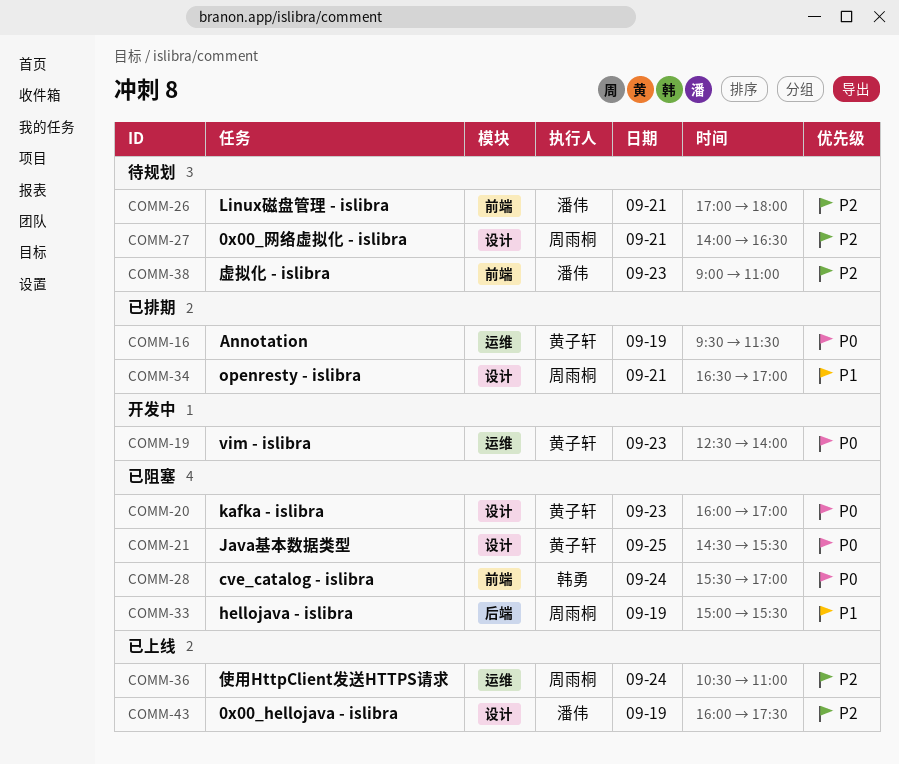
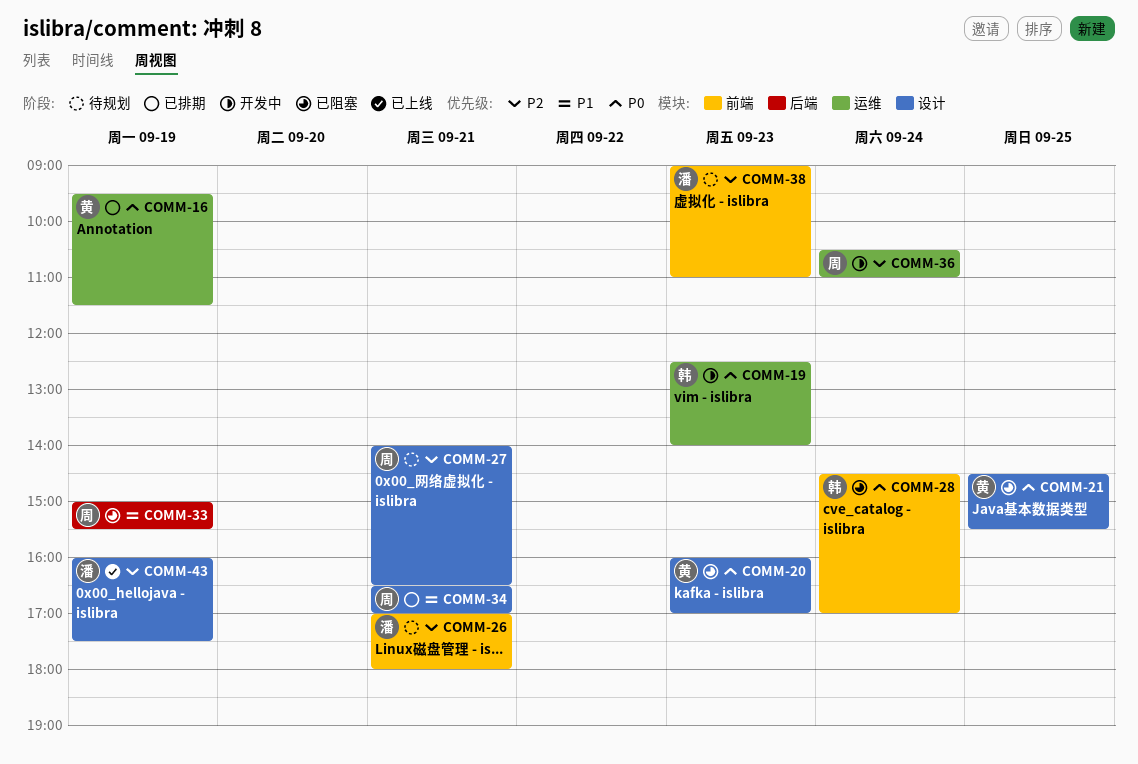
COMM-19, owner: 黄子轩 -> 韩勇
COMM-28, begins: 15:30 -> 14:30
COMM-36, status: 已上线 -> 开发中

